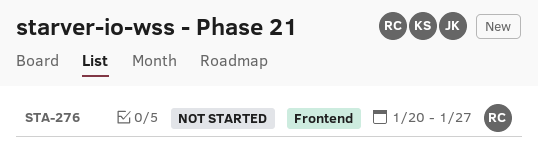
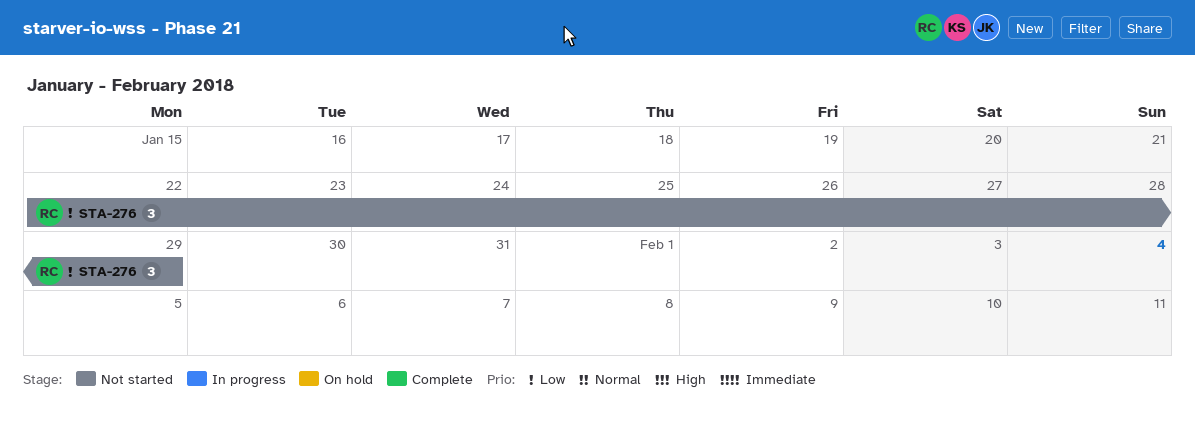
STA-276, start: Jan 20 -> Jan 22
STA-276, due: Jan 27 -> Jan 29

